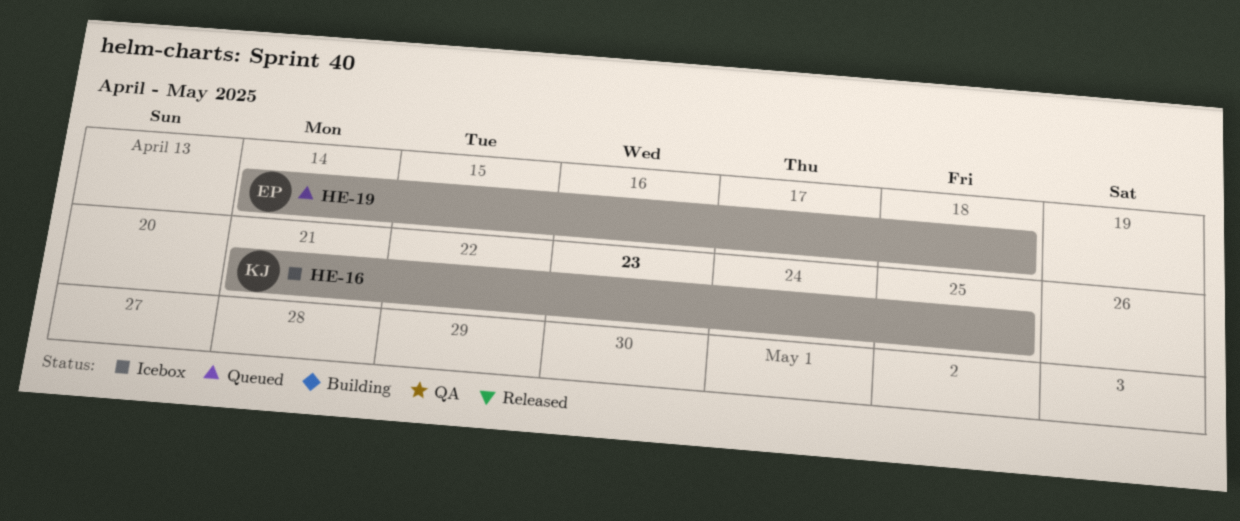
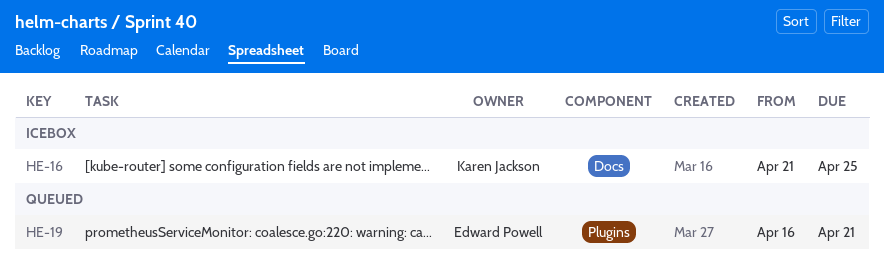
HE-19, start: Apr 14 -> Apr 16
HE-19, due: Apr 18 -> Apr 21

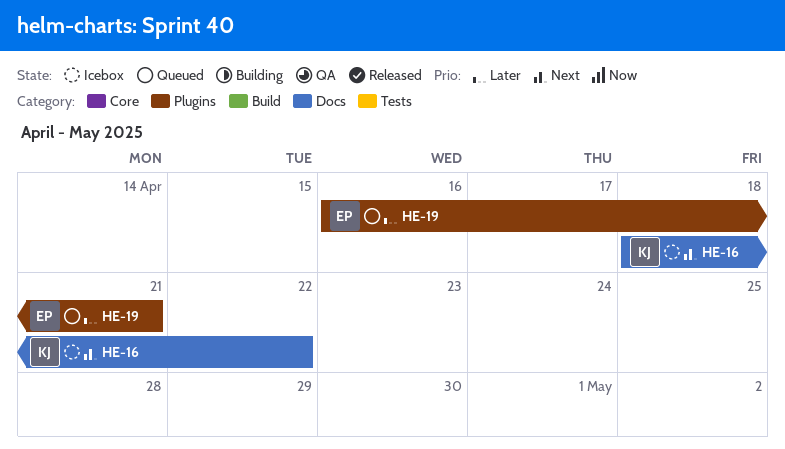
HE-16, start: Apr 21 -> Apr 18
HE-16, due: Apr 25 -> Apr 22

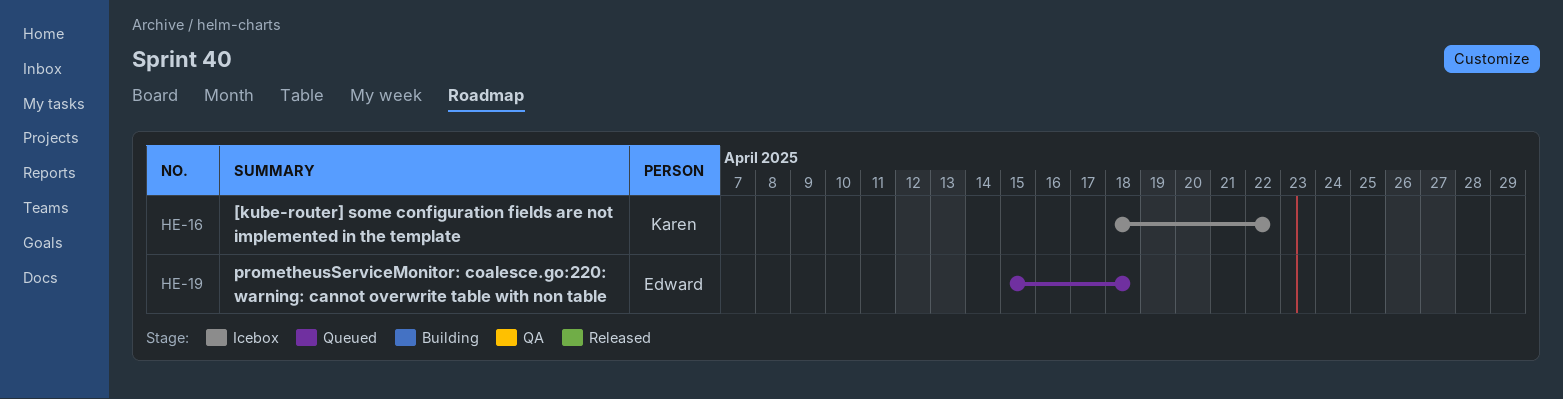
HE-19, start: Apr 16 -> Apr 15
HE-19, due: Apr 21 -> Apr 18

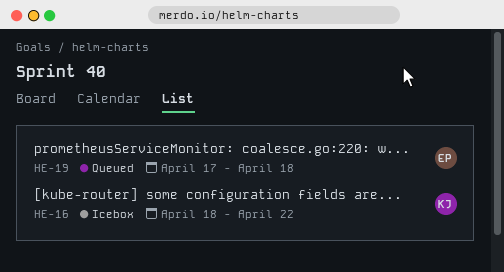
HE-19, start: Apr 15 -> Apr 17

